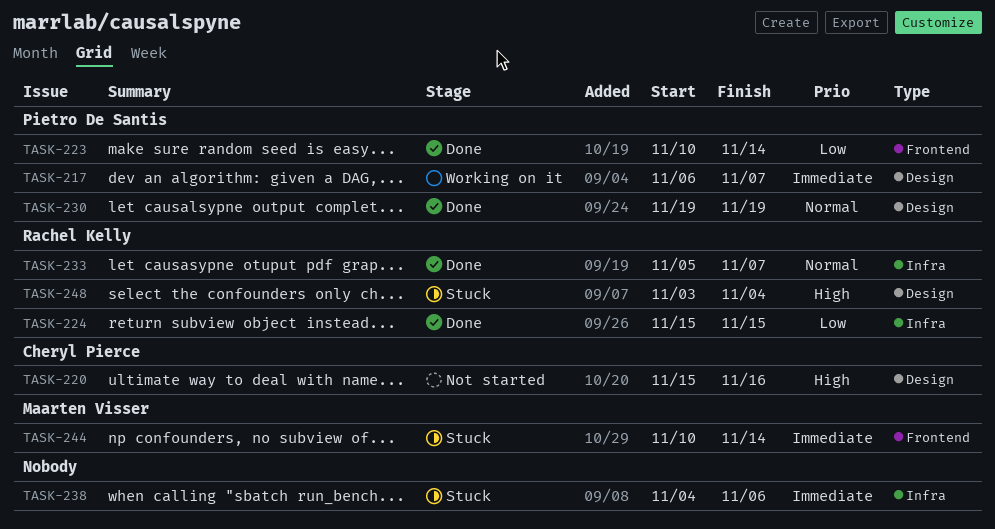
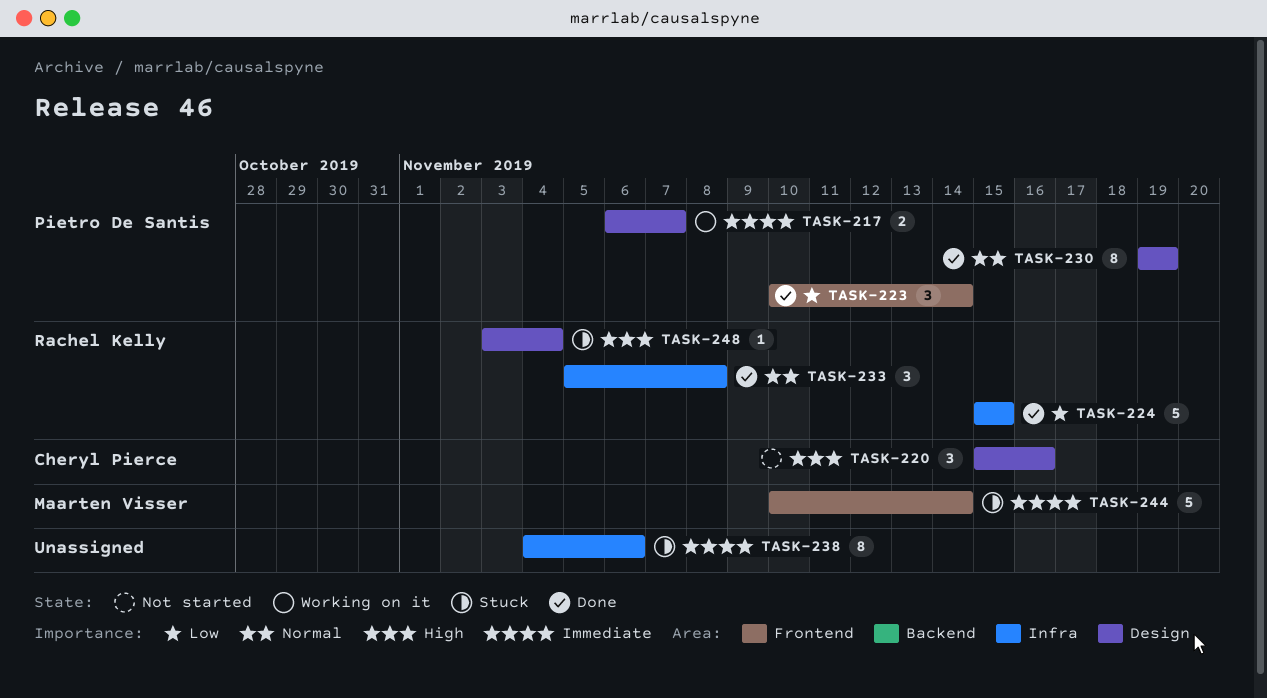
TASK-233, due: Nov 7 -> Nov 8

